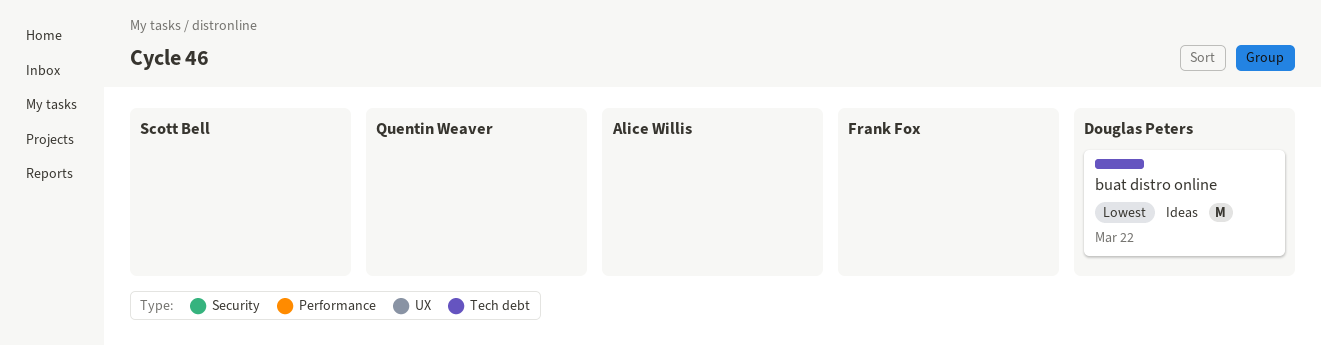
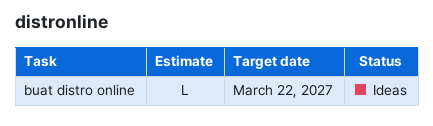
buat distro online, estimate: M -> L

